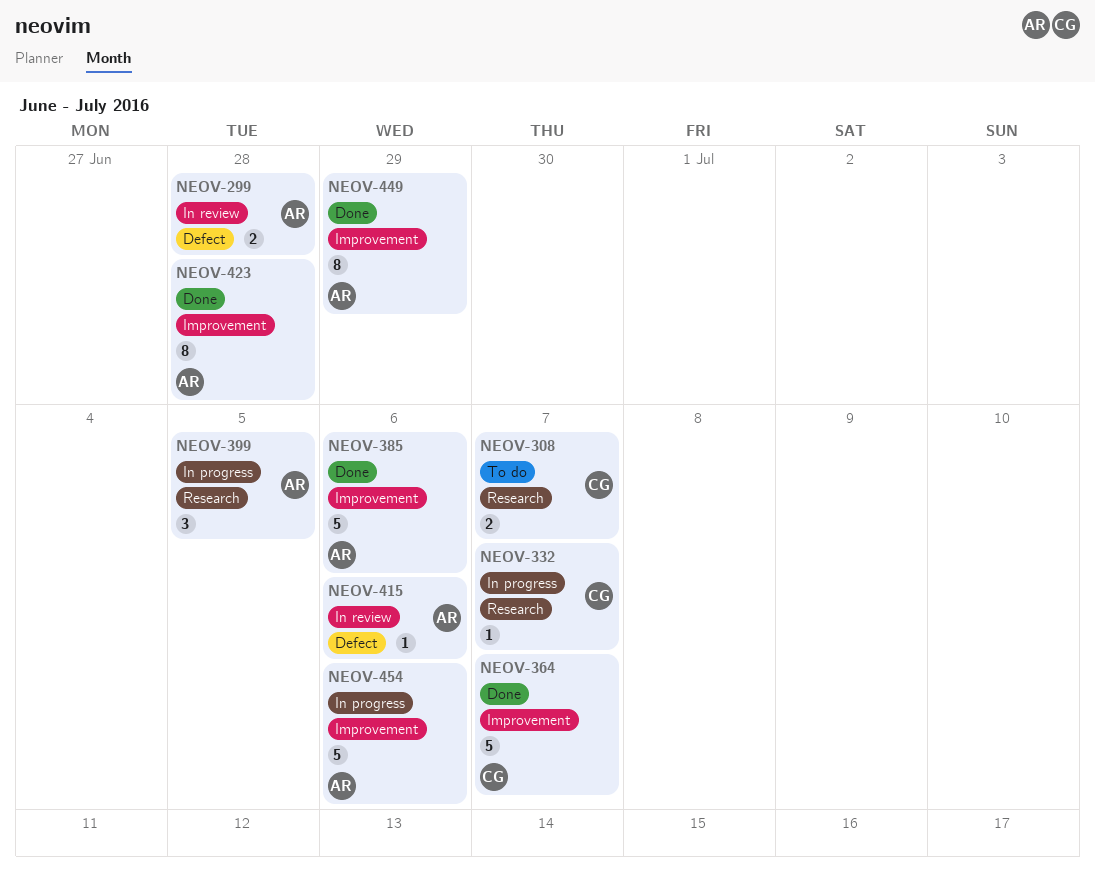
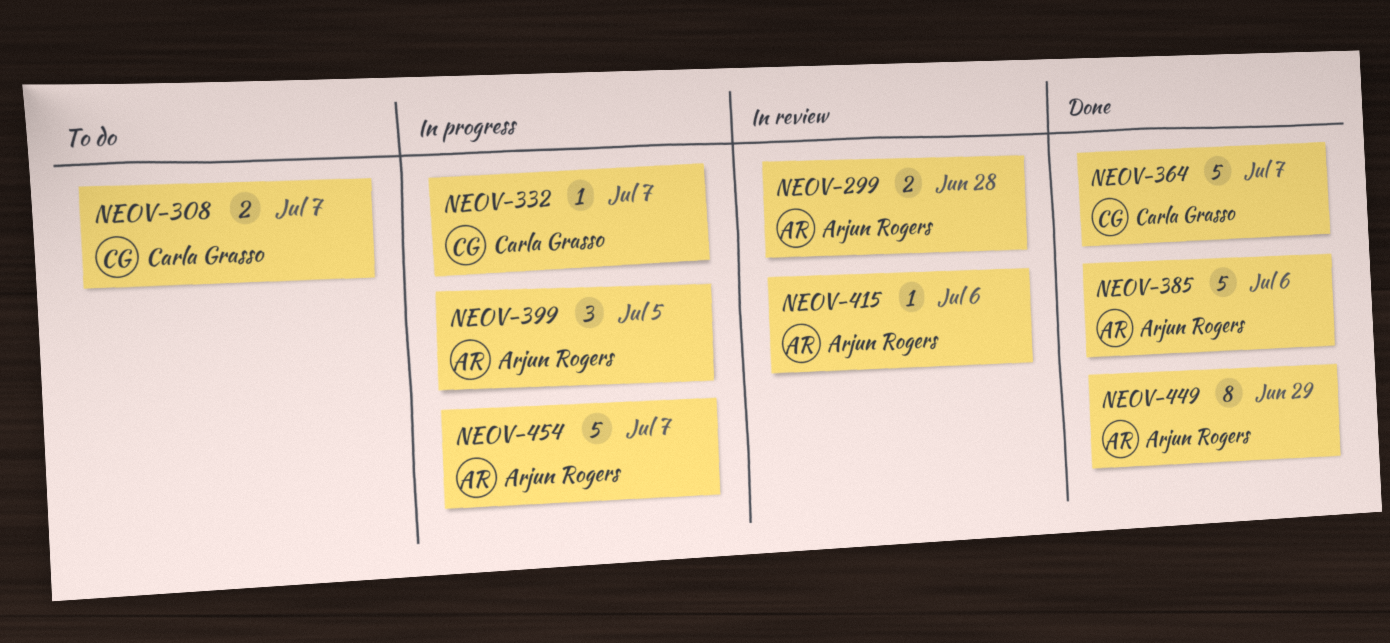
NEOV-423: present -> none
NEOV-454, due: Jul 6 -> Jul 7

